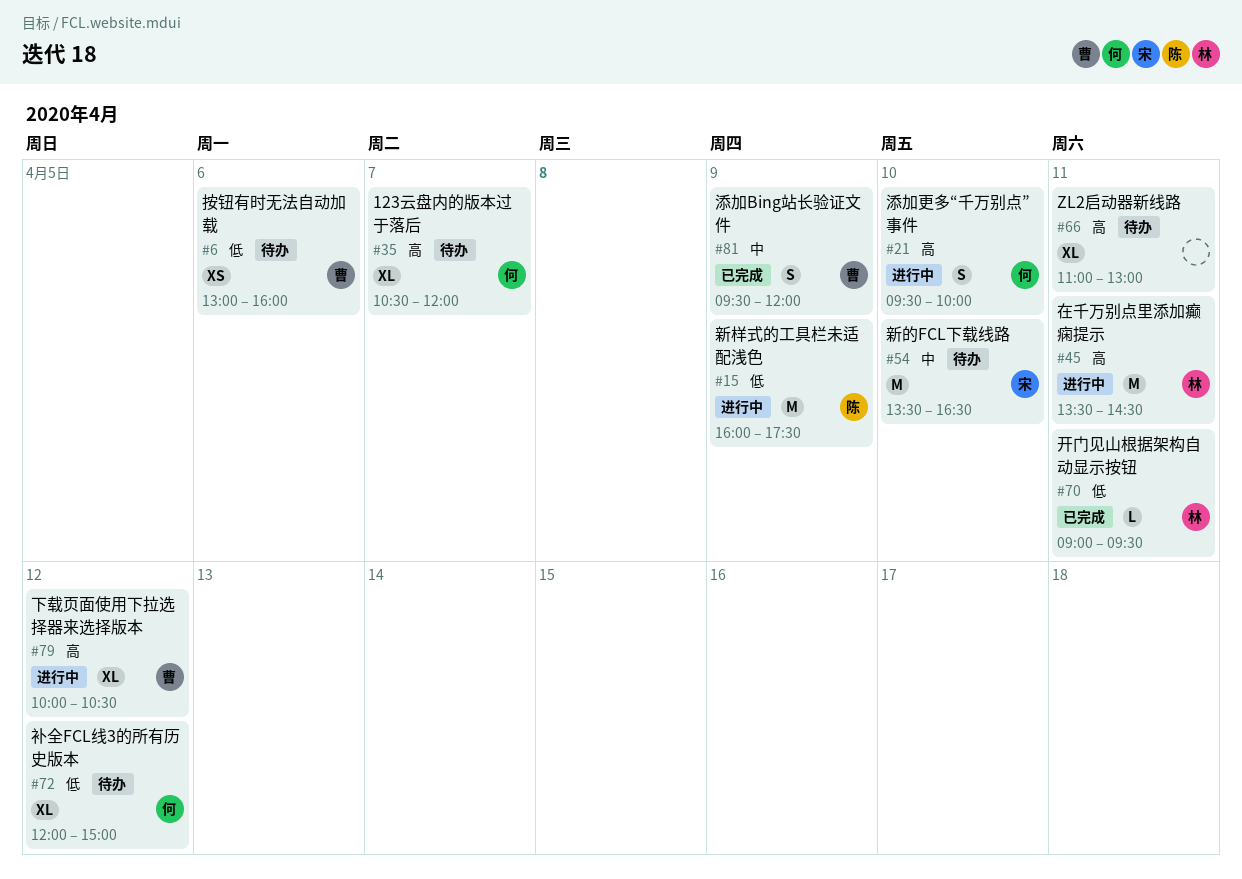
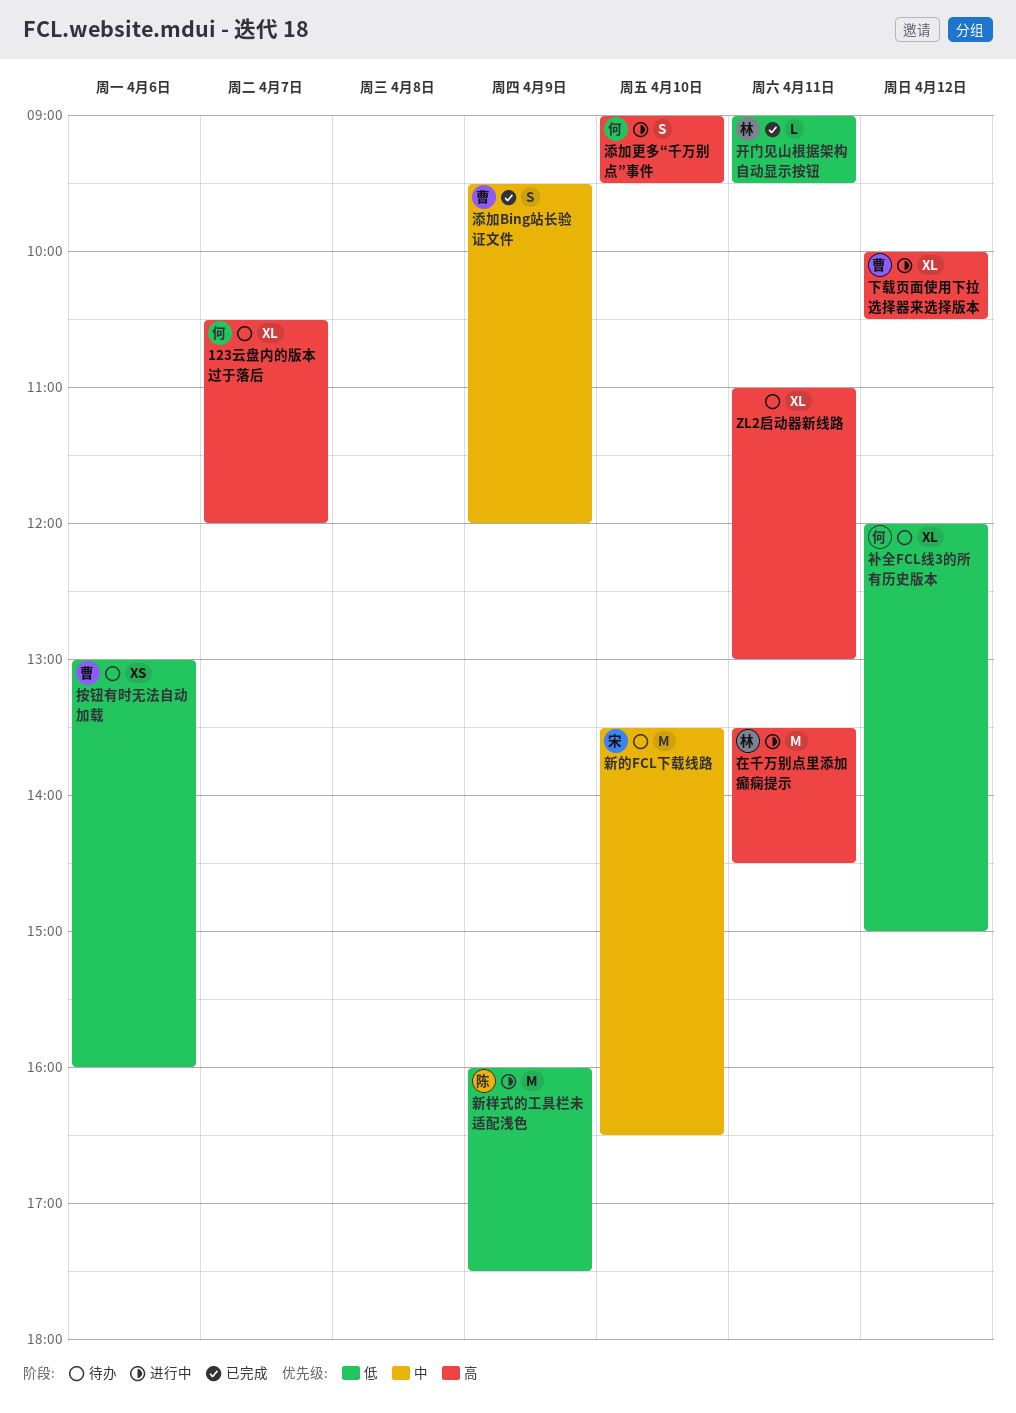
添加更多“千万别点”事件, begins: 09:30 -> 09:00
添加更多“千万别点”事件, ends: 10:00 -> 09:30

